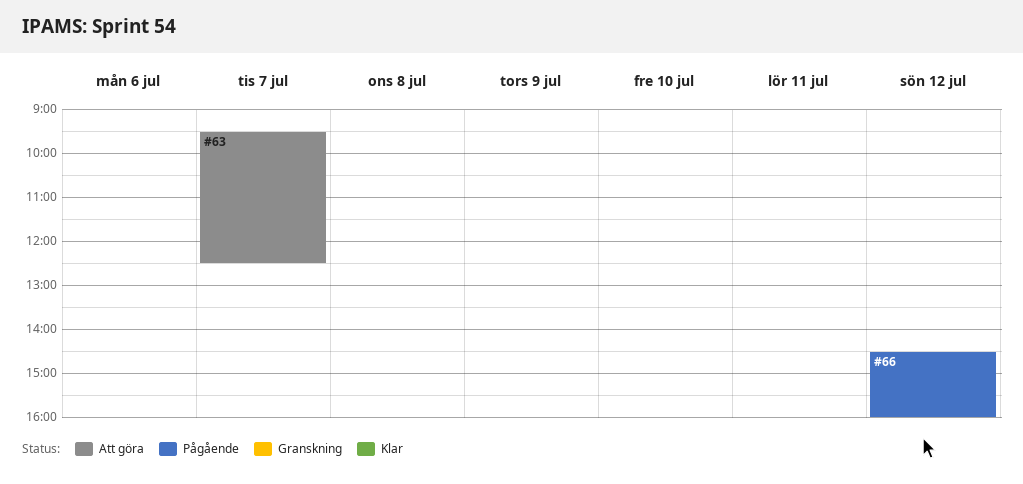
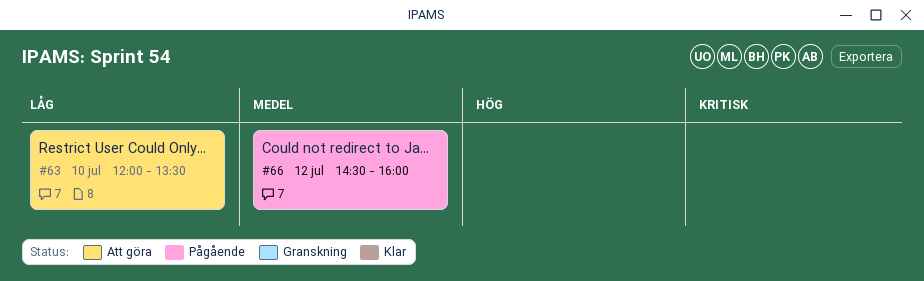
#63, day: Jul 7 -> Jul 10
#63, begins: 09:30 -> 12:00
#63, ends: 12:30 -> 13:30

